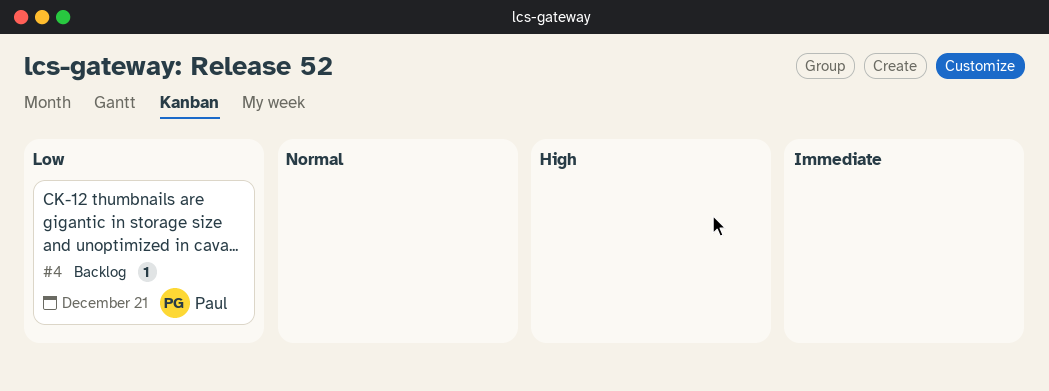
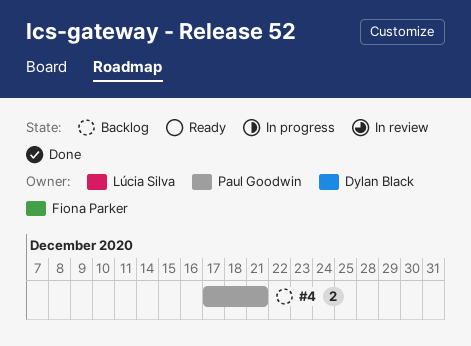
#4, estimate: 1 -> 2

